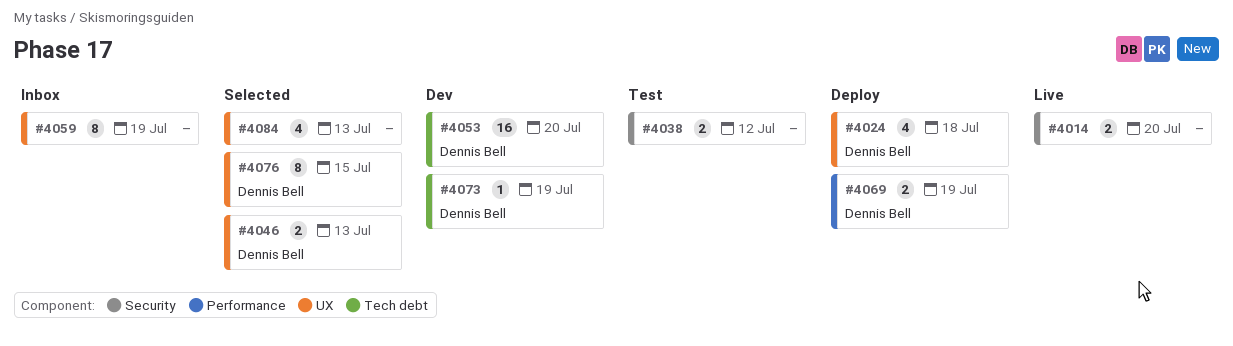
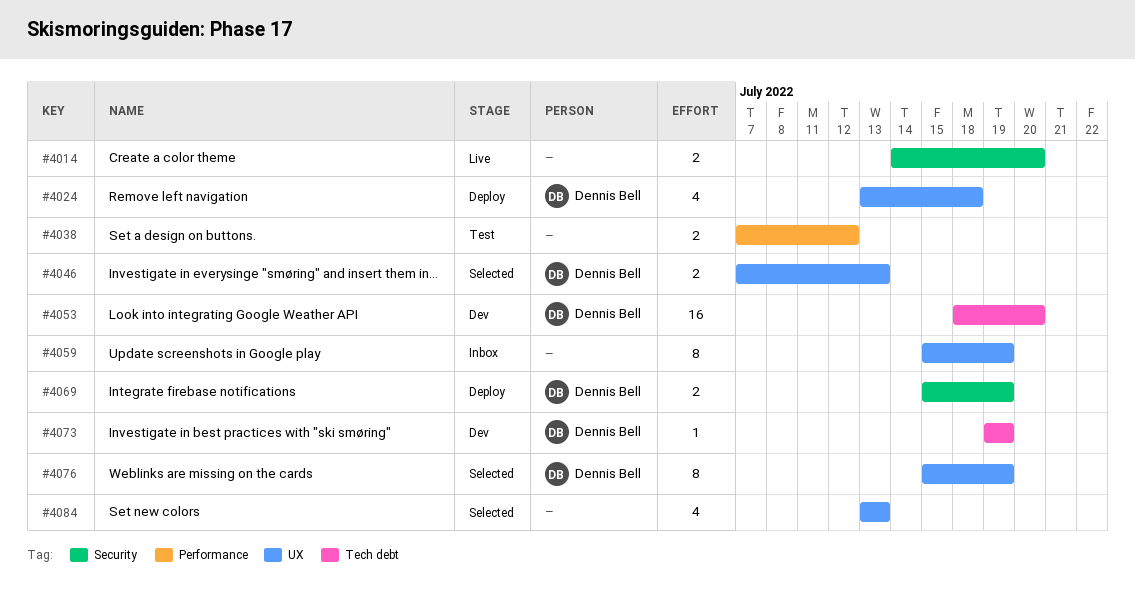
#4038, label: Security -> Performance
#4069, label: Performance -> Security
#4076, due: Jul 15 -> Jul 19

